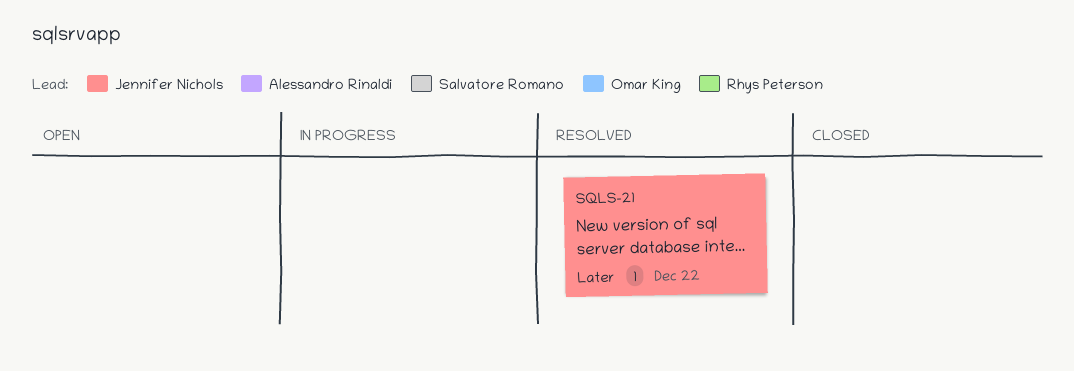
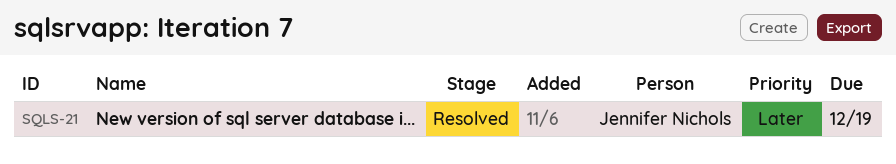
SQLS-21, due: Dec 22 -> Dec 19

